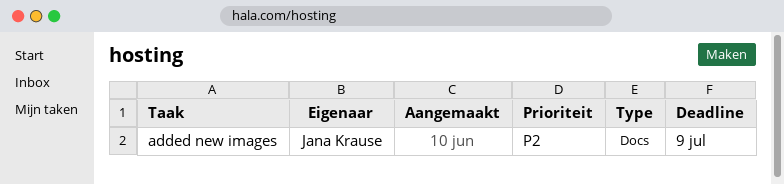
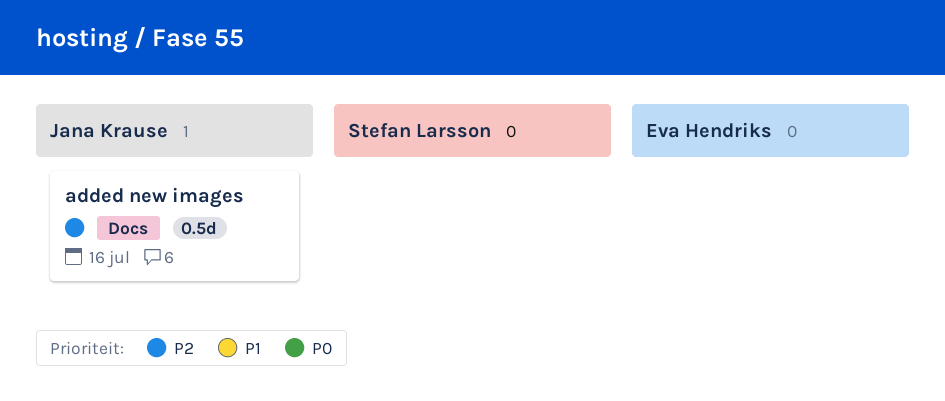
added new images, due: Jul 9 -> Jul 16

